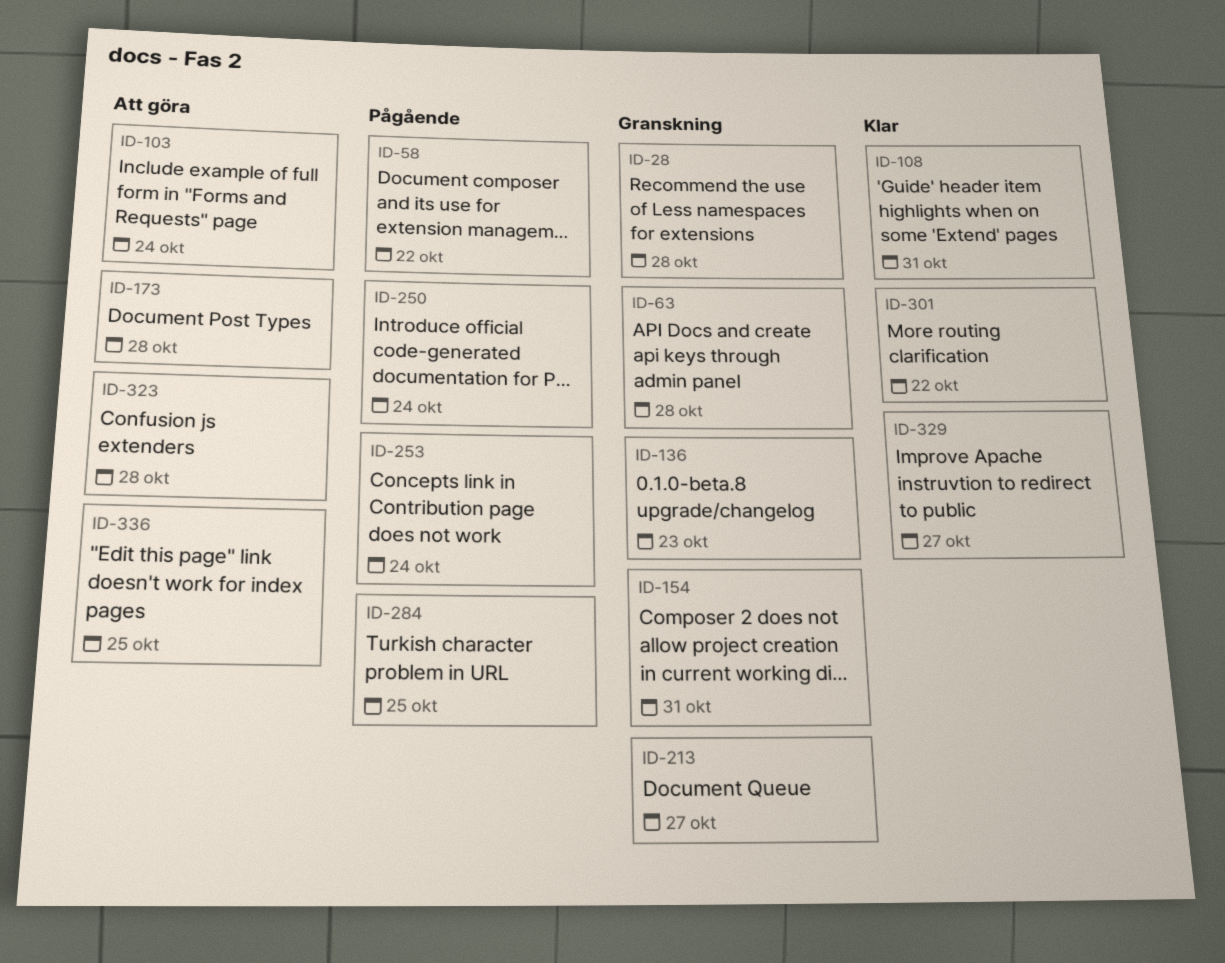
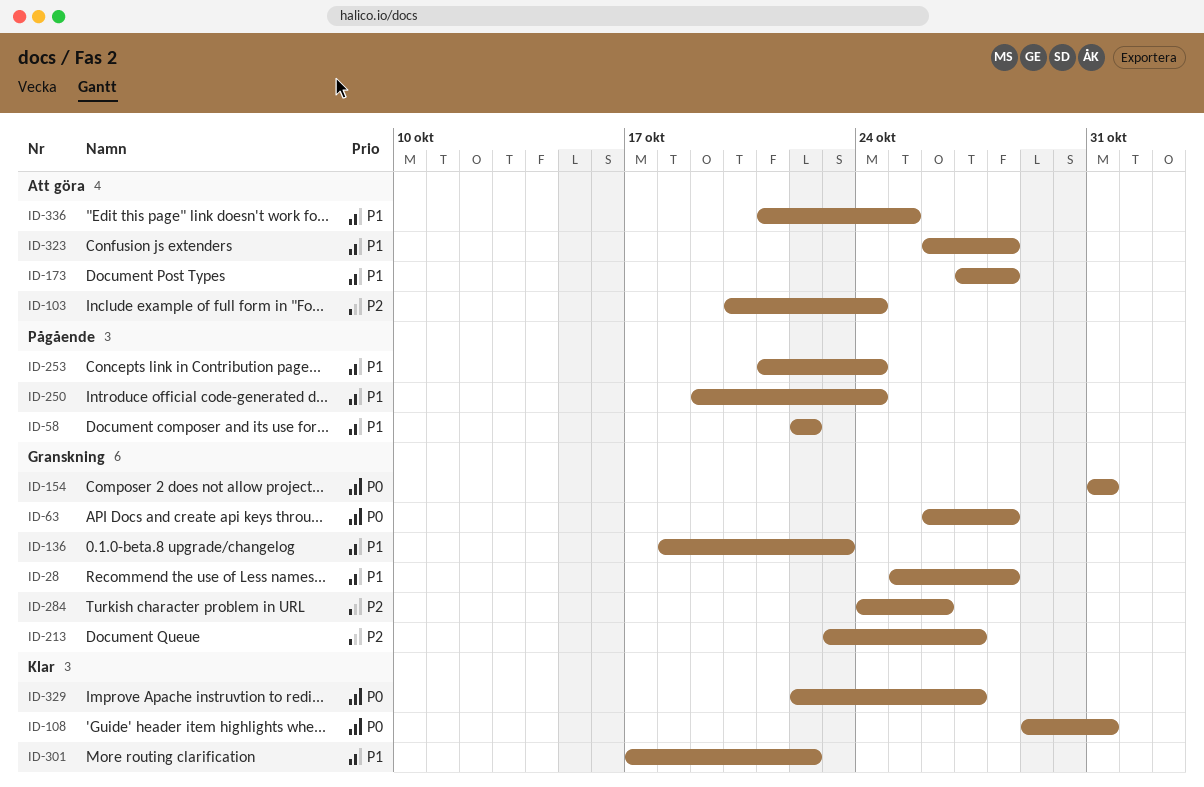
ID-284, status: Pågående -> Granskning
ID-284, due: Oct 25 -> Oct 26

